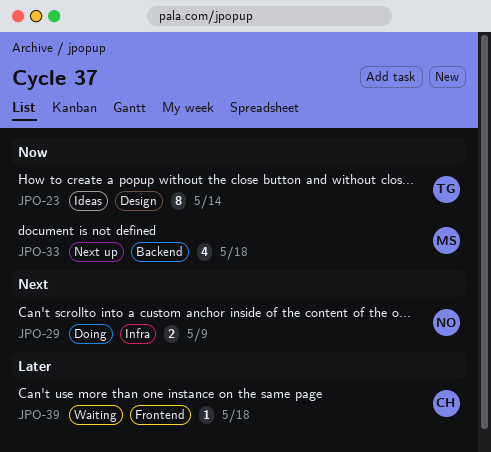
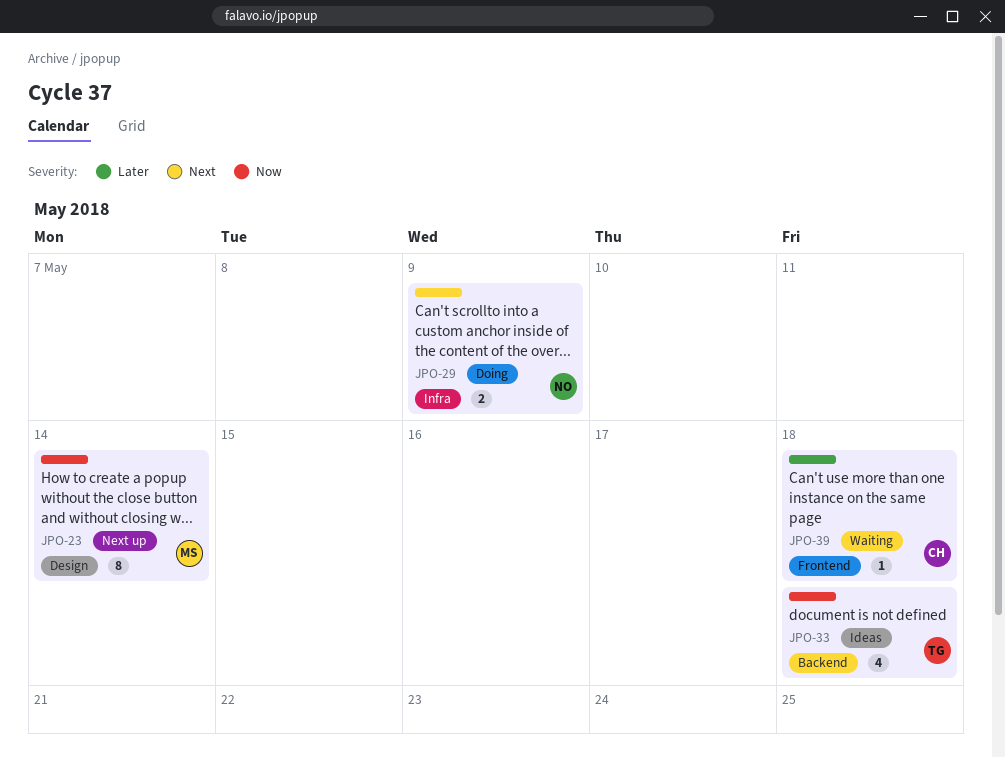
JPO-23, status: Ideas -> Next up
JPO-23, owner: TG -> MS
JPO-33, status: Next up -> Ideas
JPO-33, owner: MS -> TG

